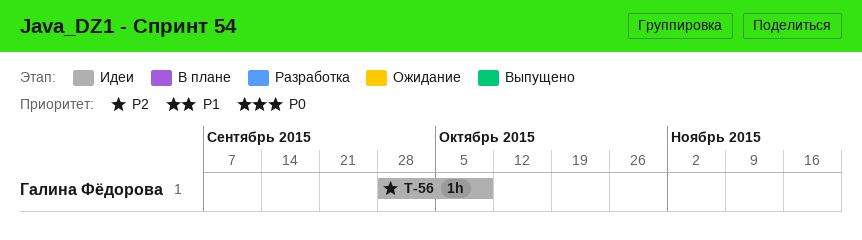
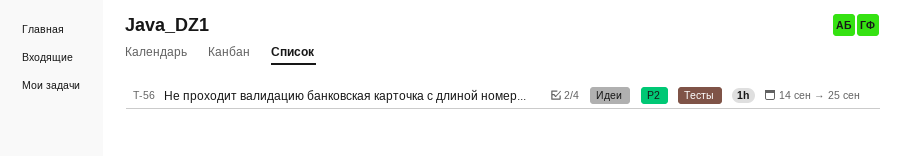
T-56, start: Sep 28 -> Sep 14
T-56, due: Oct 9 -> Sep 25

